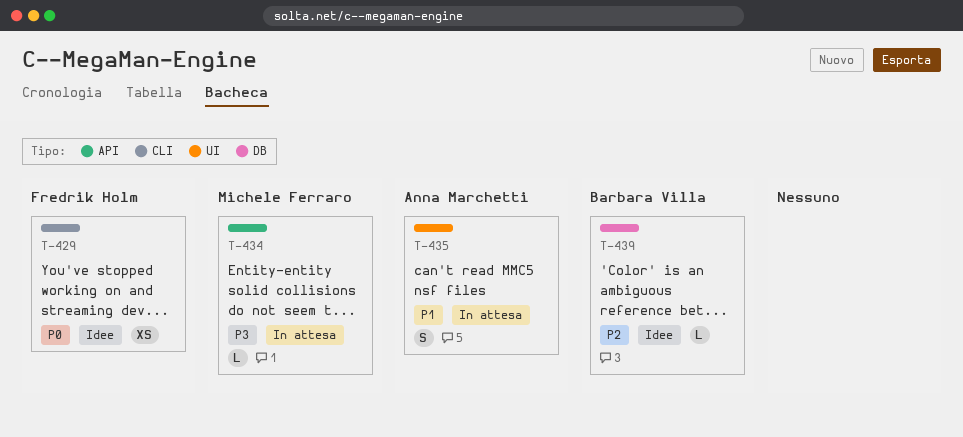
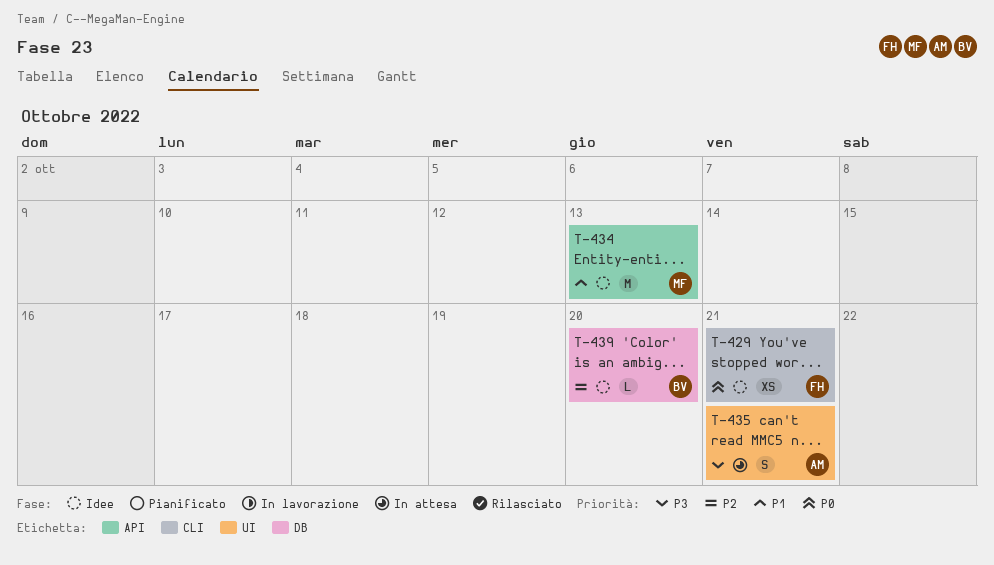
T-434, status: In attesa -> Idee
T-434, priority: P3 -> P1
T-434, estimate: L -> M
T-435, priority: P1 -> P3

